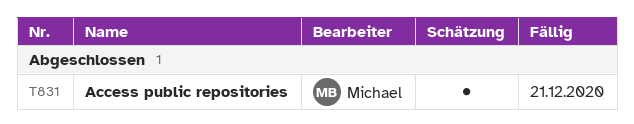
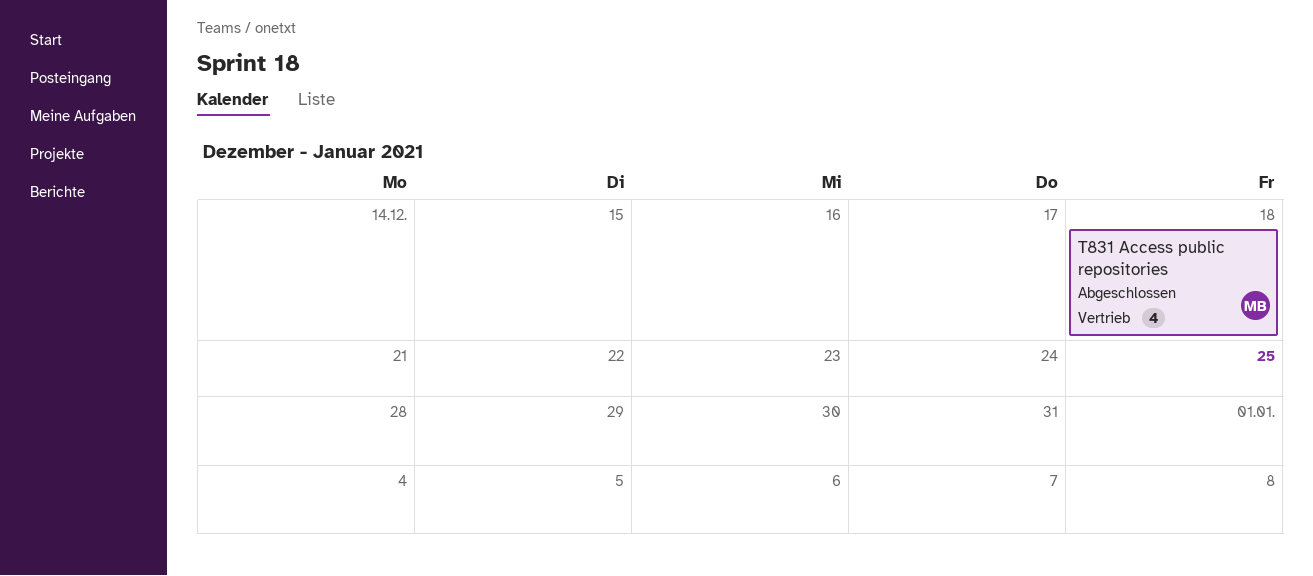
T831, estimate: 1 -> 4
T831, due: Dec 21 -> Dec 18

